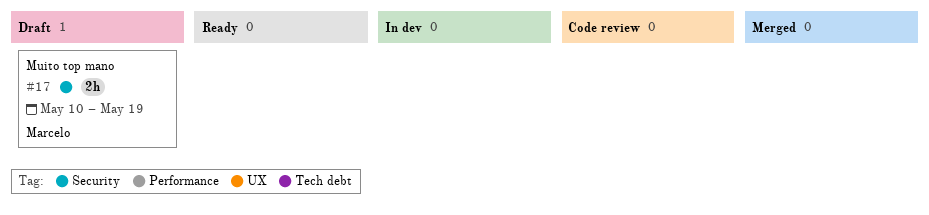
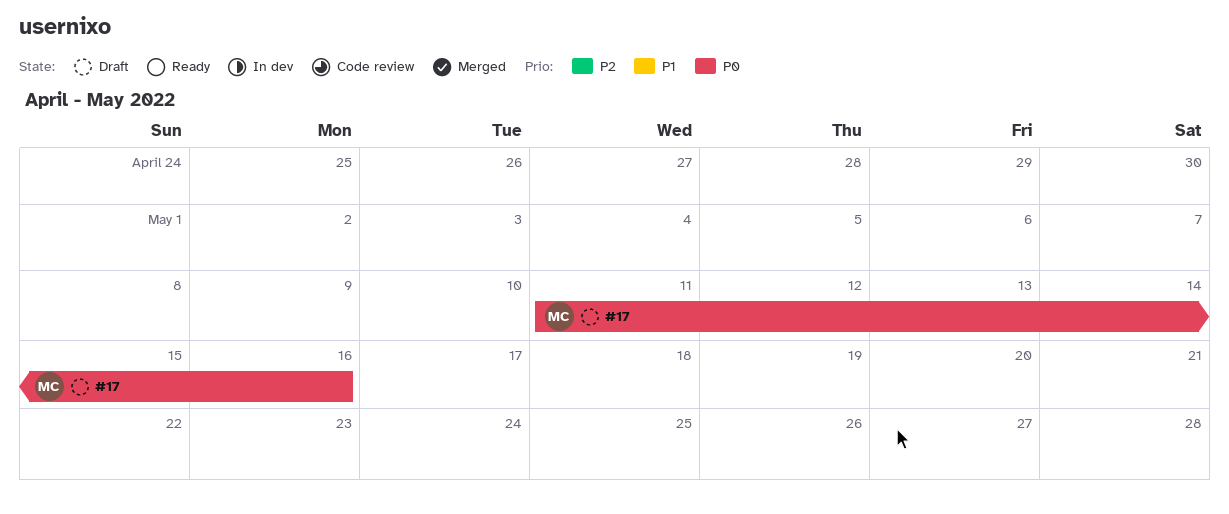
#17, start: May 10 -> May 11
#17, due: May 19 -> May 16

